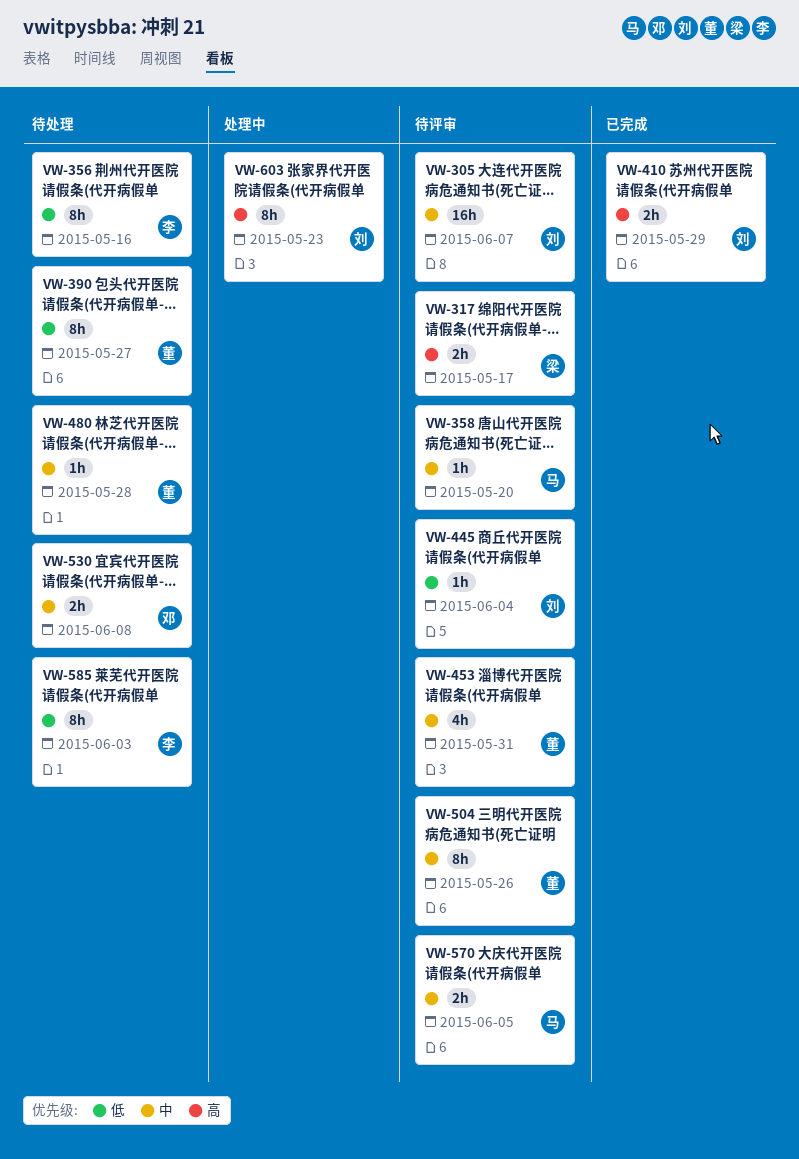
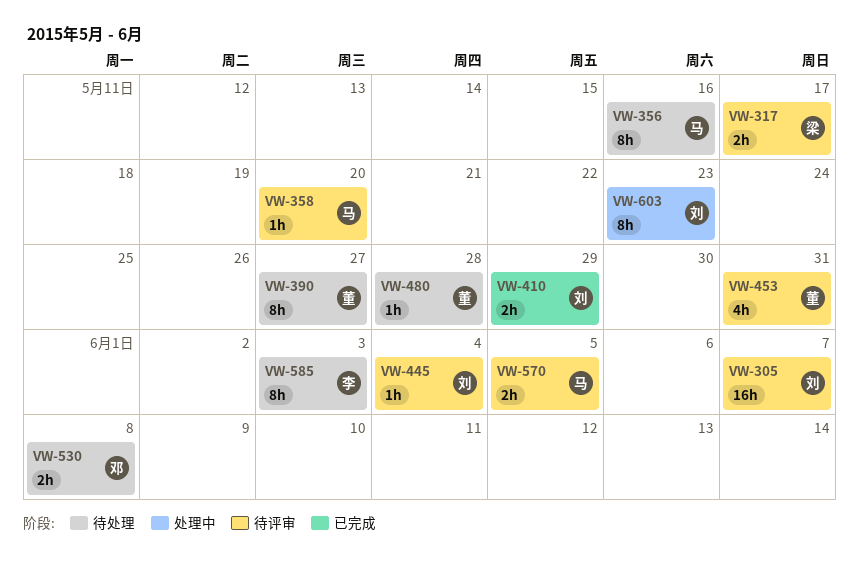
VW-356, owner: 李 -> 马
VW-504: present -> none

